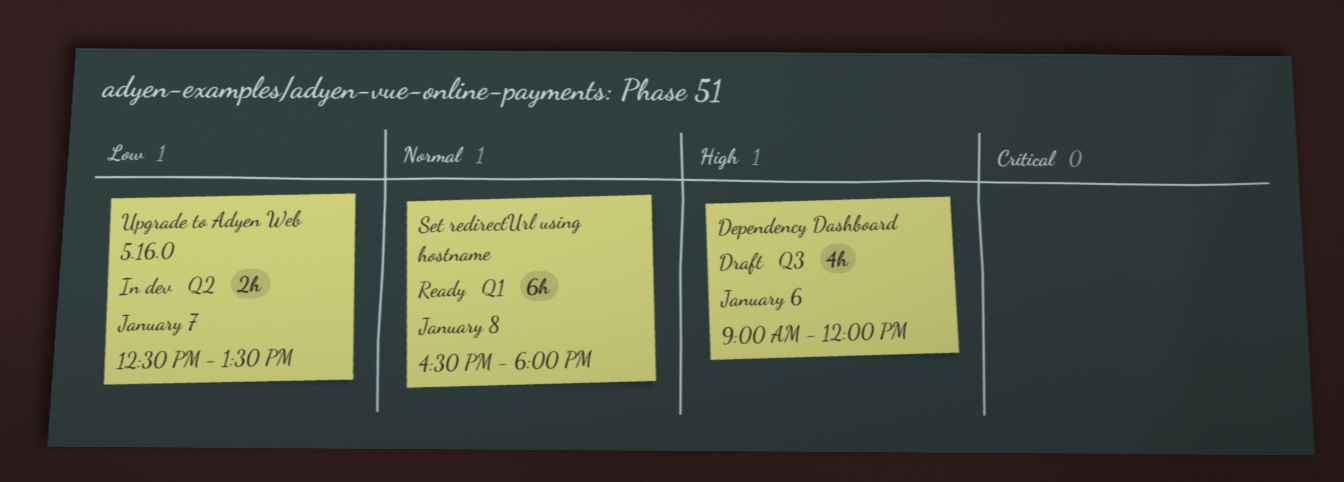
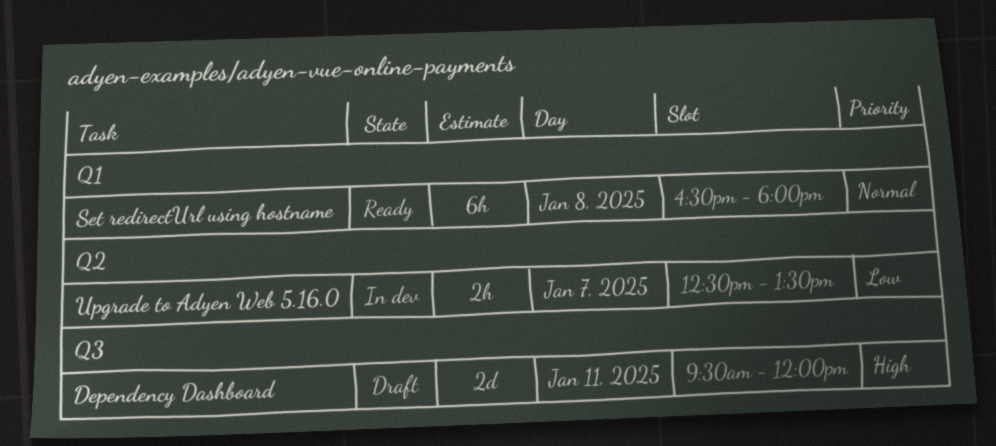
Dependency Dashboard, estimate: 4h -> 2d
Dependency Dashboard, day: Jan 6 -> Jan 11
Dependency Dashboard, begins: 09:00 -> 09:30

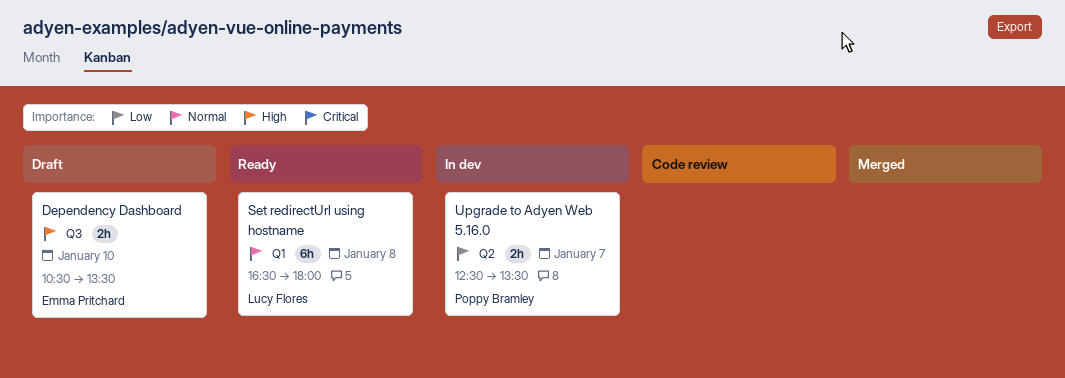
Dependency Dashboard, estimate: 2d -> 2h
Dependency Dashboard, day: Jan 11 -> Jan 10
Dependency Dashboard, begins: 09:30 -> 10:30
Dependency Dashboard, ends: 12:00 -> 13:30

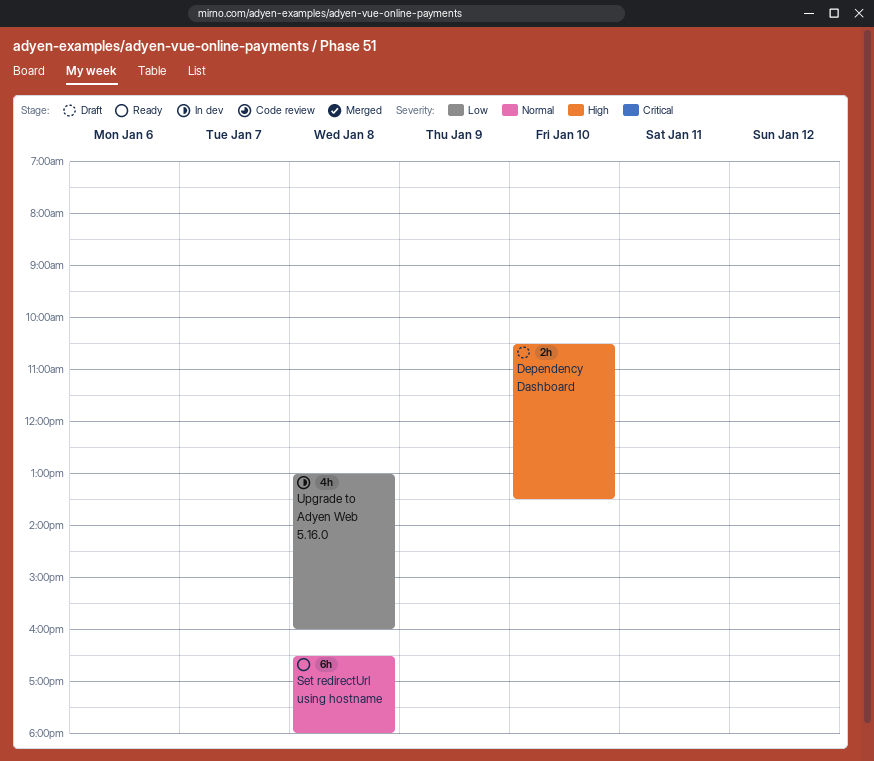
Upgrade to Adyen Web 5.16.0, estimate: 2h -> 4h
Upgrade to Adyen Web 5.16.0, day: Jan 7 -> Jan 8
Upgrade to Adyen Web 5.16.0, begins: 12:30 -> 13:00
Upgrade to Adyen Web 5.16.0, ends: 13:30 -> 16:00

